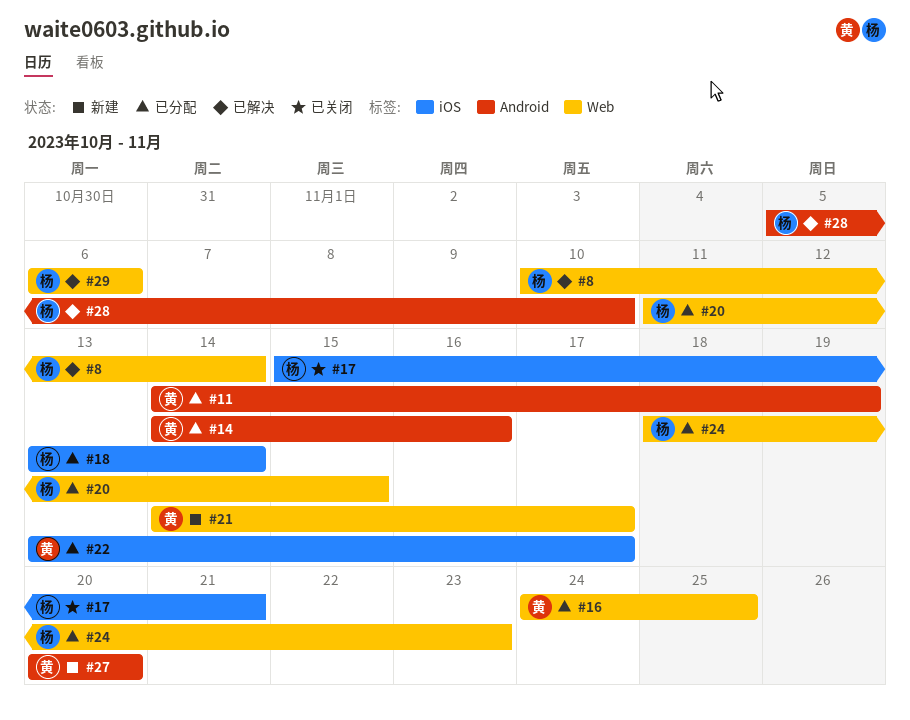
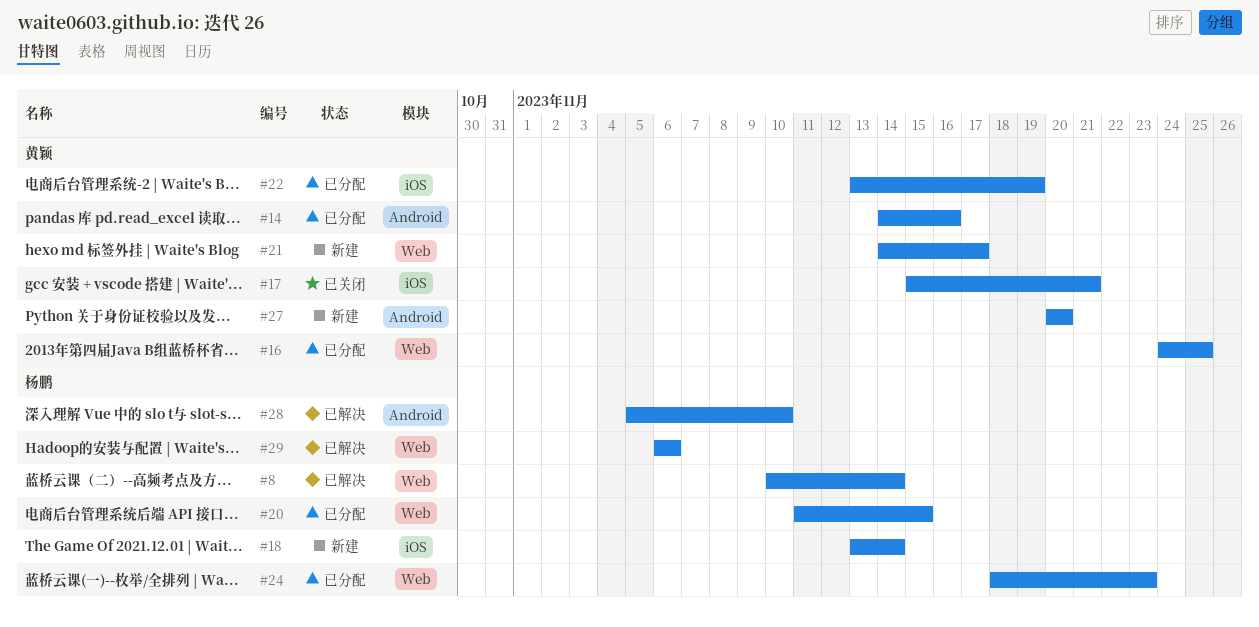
#11: present -> none
#17, owner: 杨鹏 -> 黄颖
#18, status: 已分配 -> 新建
#22, due: Nov 17 -> Nov 19

